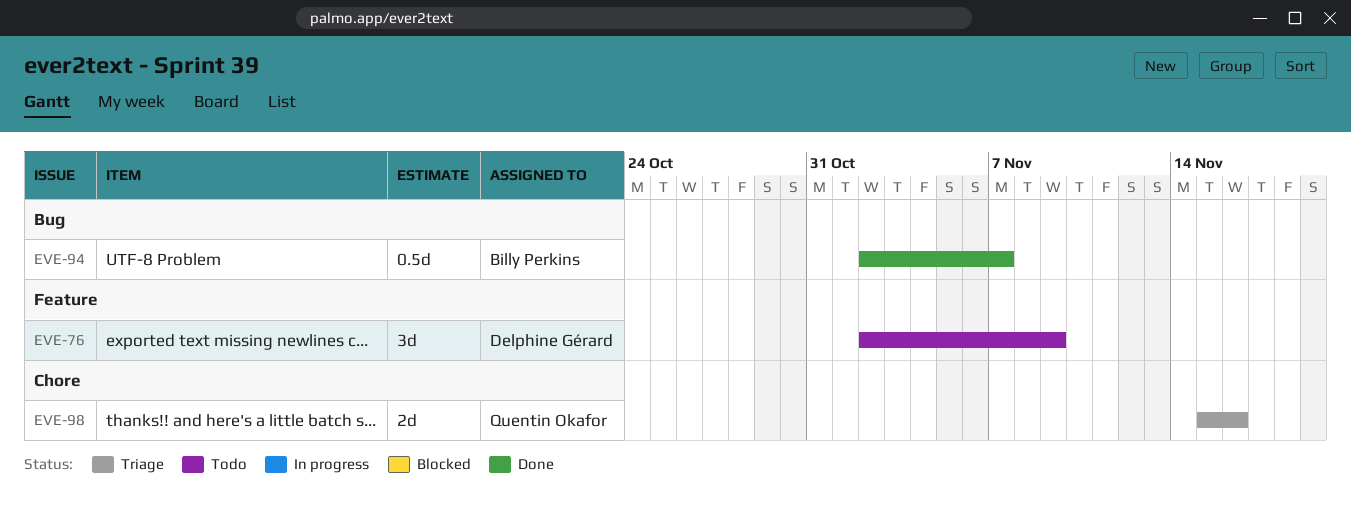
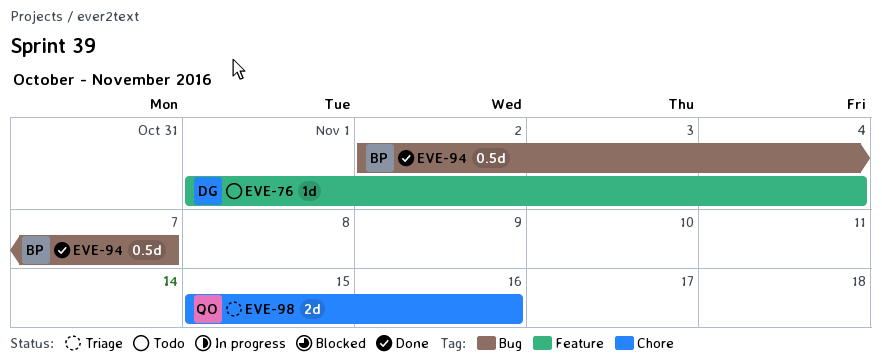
EVE-76, estimate: 3d -> 1d
EVE-76, start: Nov 2 -> Nov 1
EVE-76, due: Nov 9 -> Nov 4

